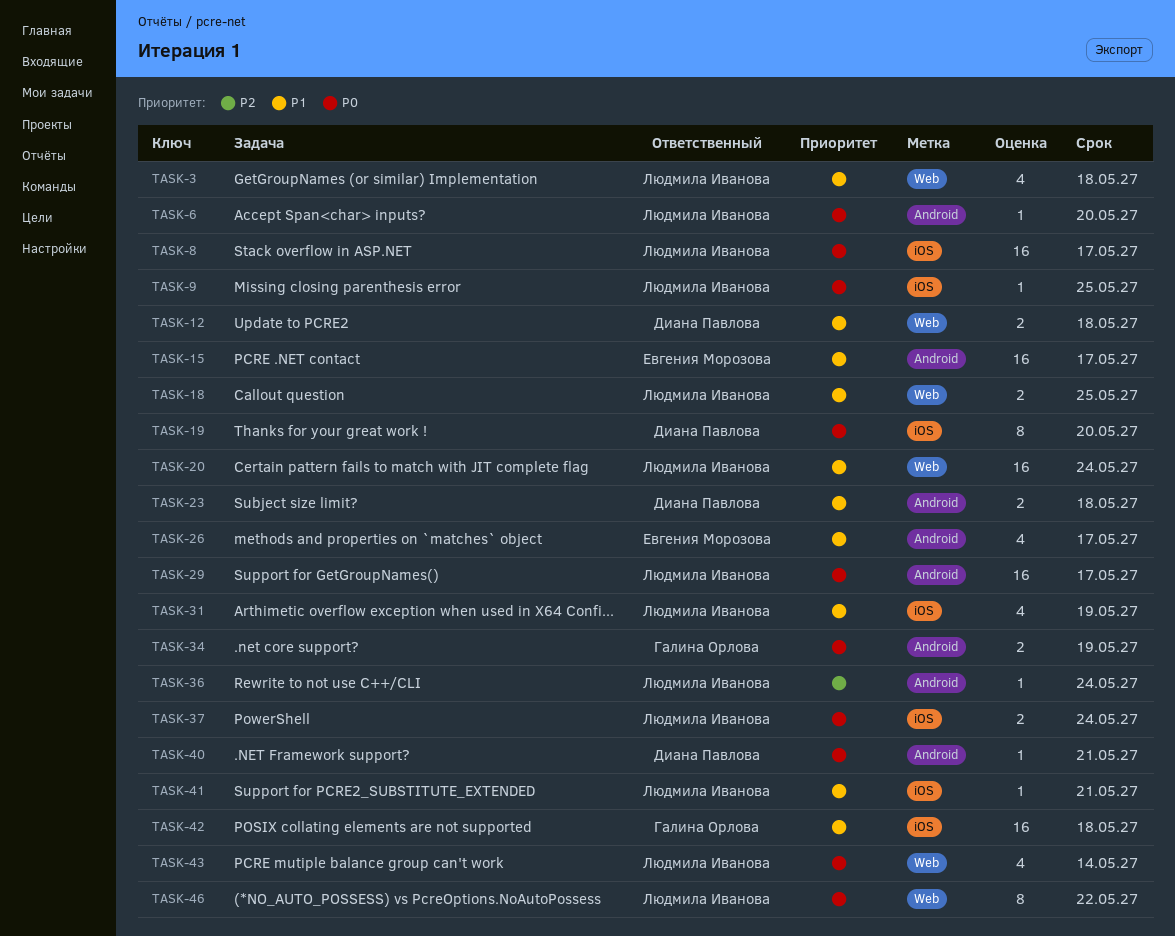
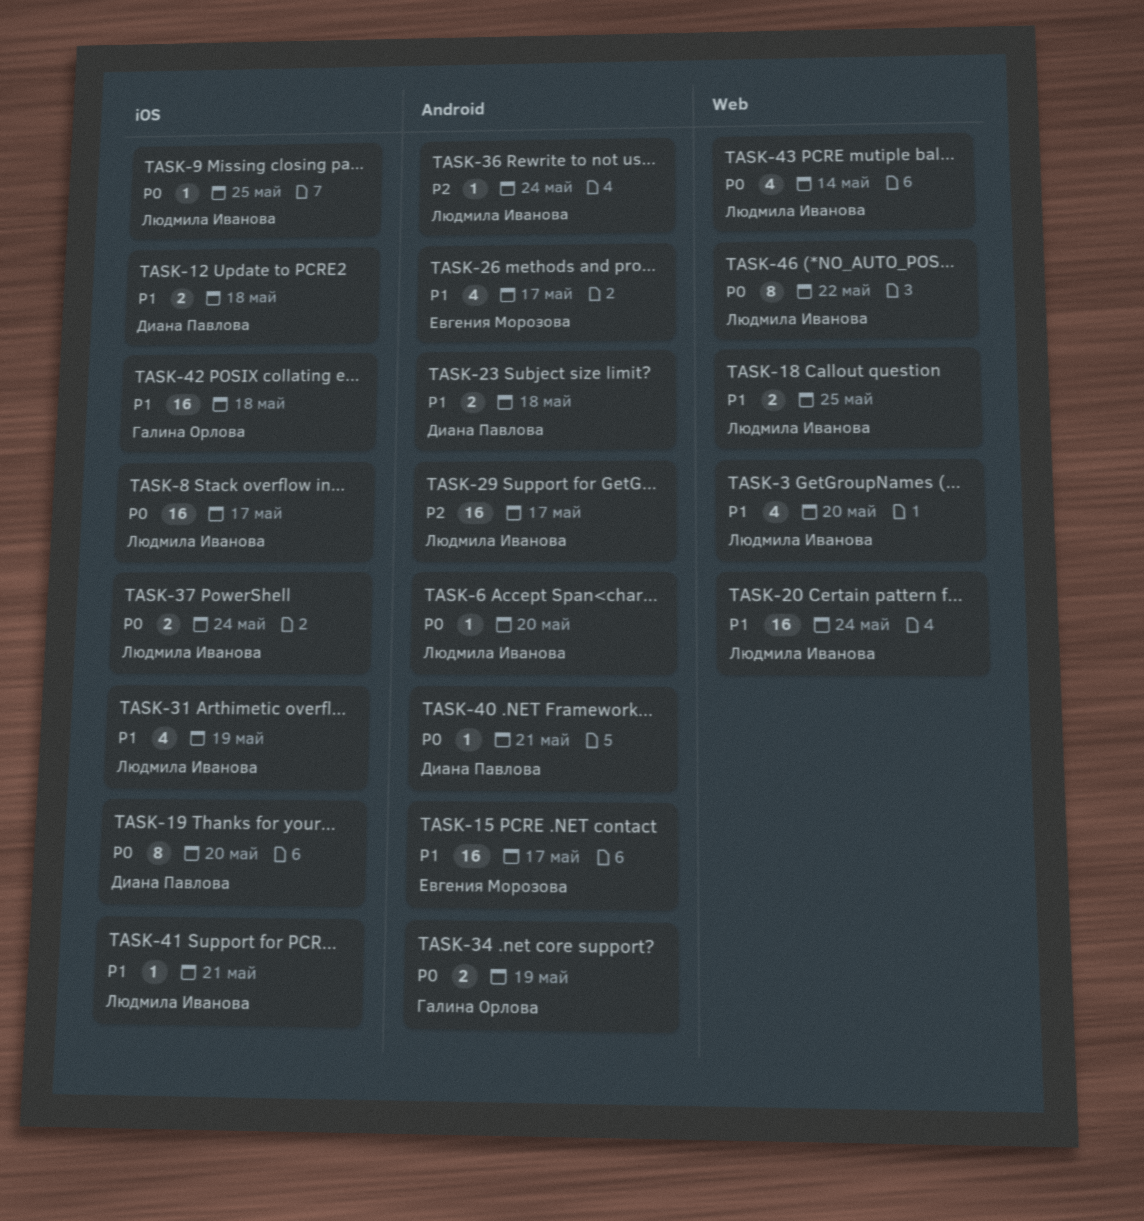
TASK-3, due: May 18 -> May 20
TASK-12, label: Web -> iOS
TASK-29, priority: P0 -> P2

